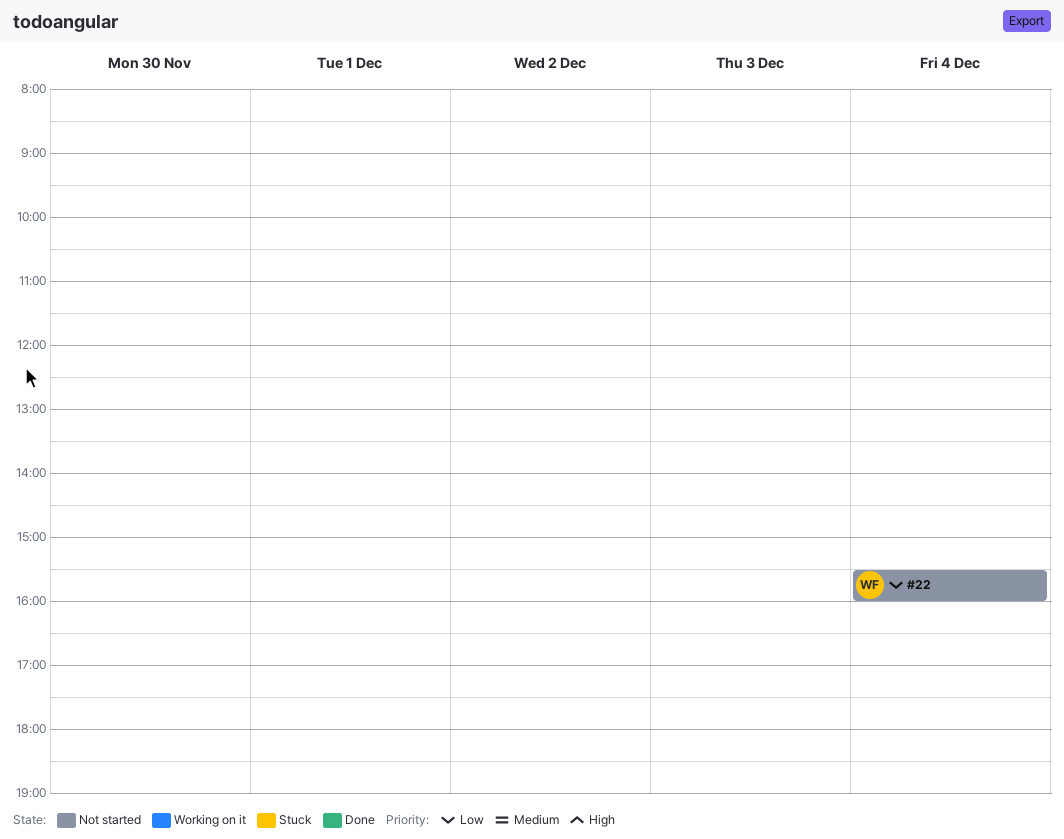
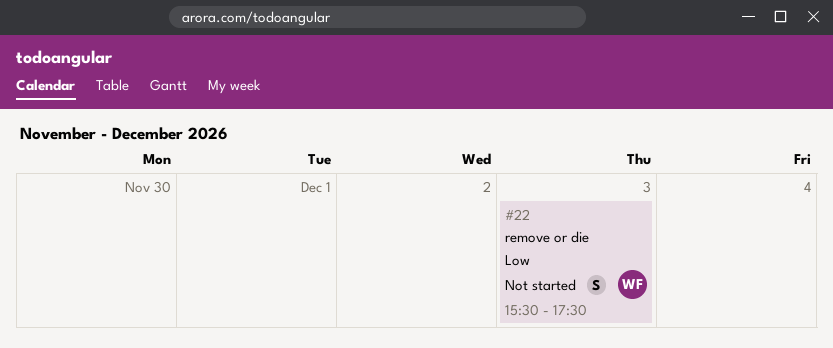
#22, day: Dec 4 -> Dec 3
#22, ends: 16:00 -> 17:30

